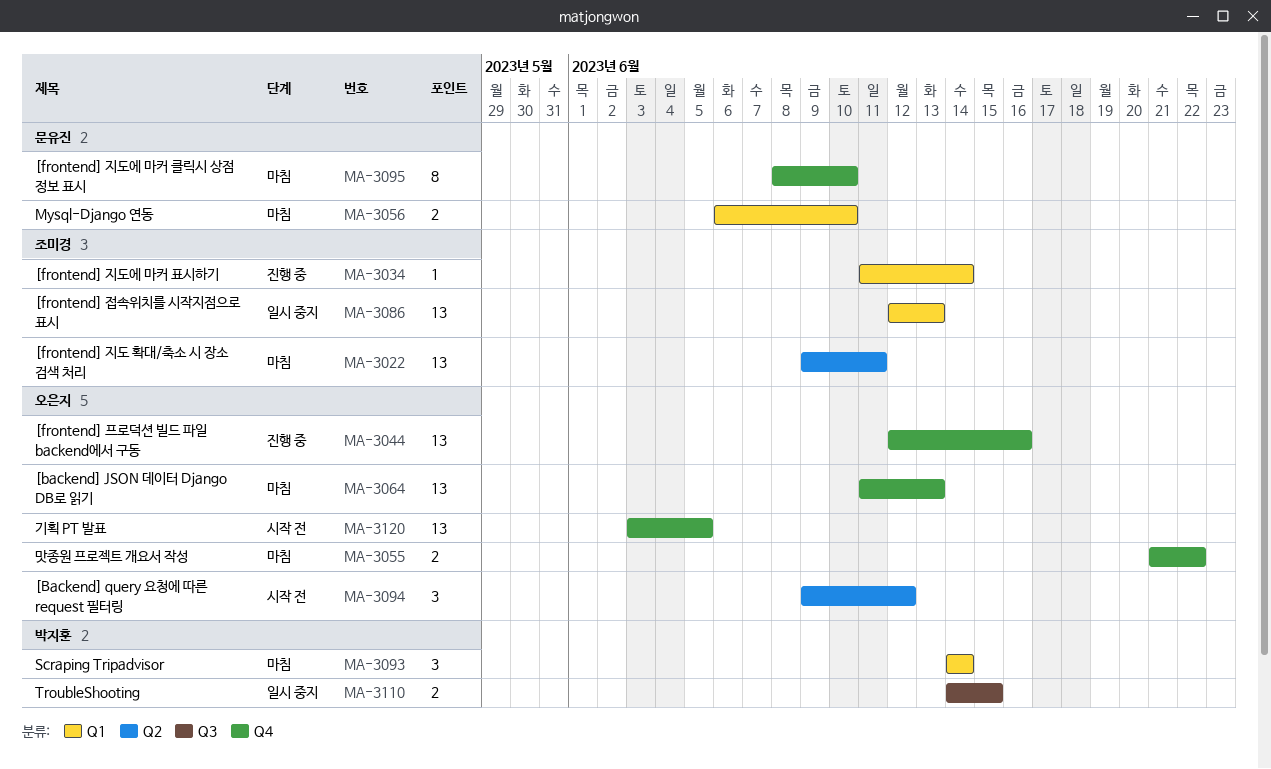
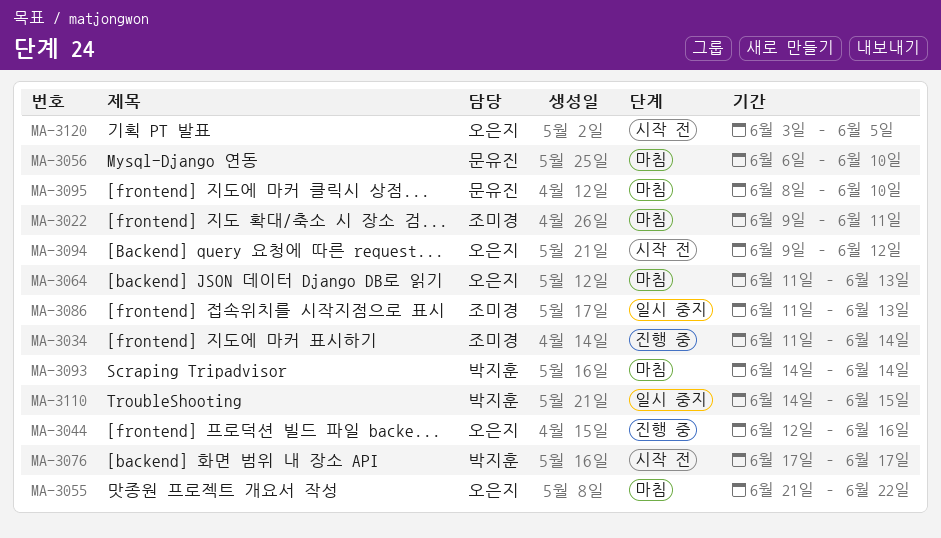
MA-3076: none -> present
MA-3086, start: Jun 12 -> Jun 11

